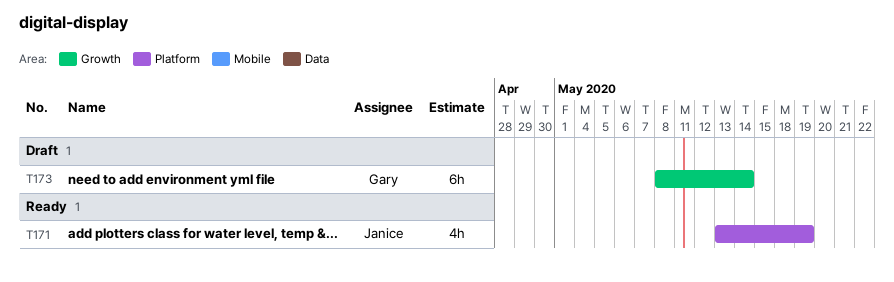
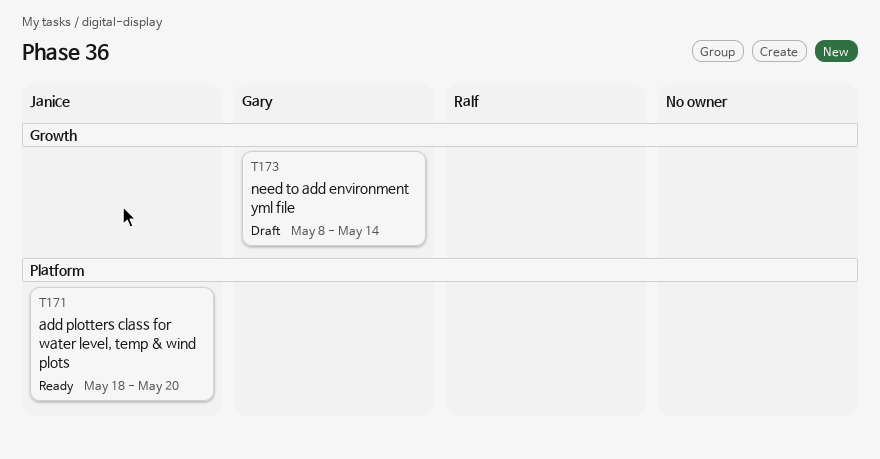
T171, start: May 13 -> May 18
T171, due: May 19 -> May 20

